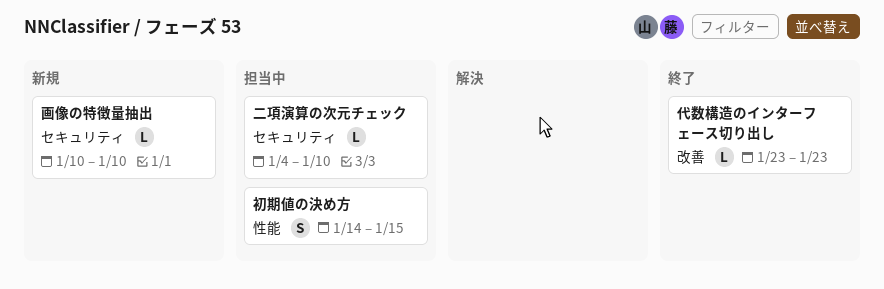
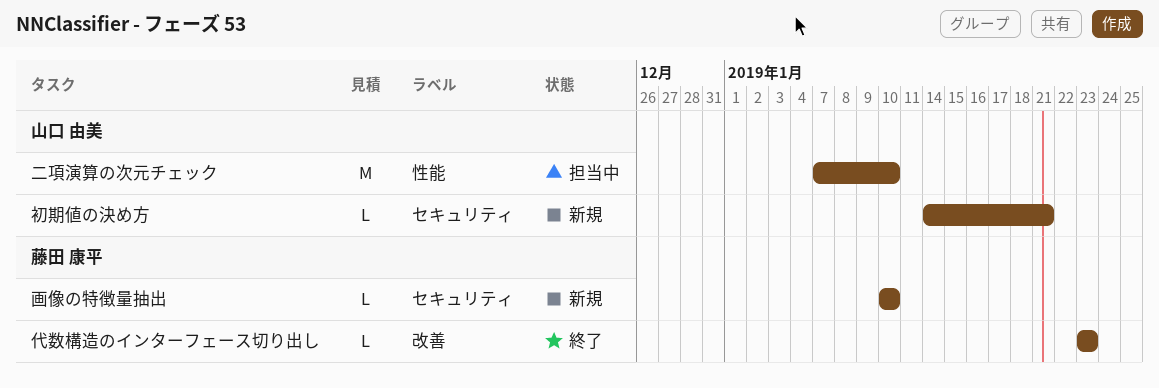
二項演算の次元チェック, label: セキュリティ -> 性能
二項演算の次元チェック, estimate: L -> M
二項演算の次元チェック, start: Jan 4 -> Jan 7
初期値の決め方, status: 担当中 -> 新規
初期値の決め方, label: 性能 -> セキュリティ
初期値の決め方, estimate: S -> L
初期値の決め方, due: Jan 15 -> Jan 21

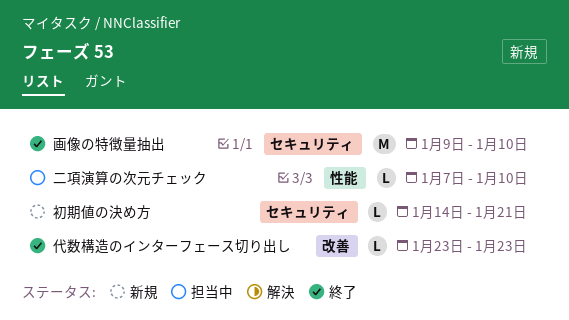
二項演算の次元チェック, estimate: M -> L
画像の特徴量抽出, status: 新規 -> 終了
画像の特徴量抽出, estimate: L -> M
画像の特徴量抽出, start: Jan 10 -> Jan 9

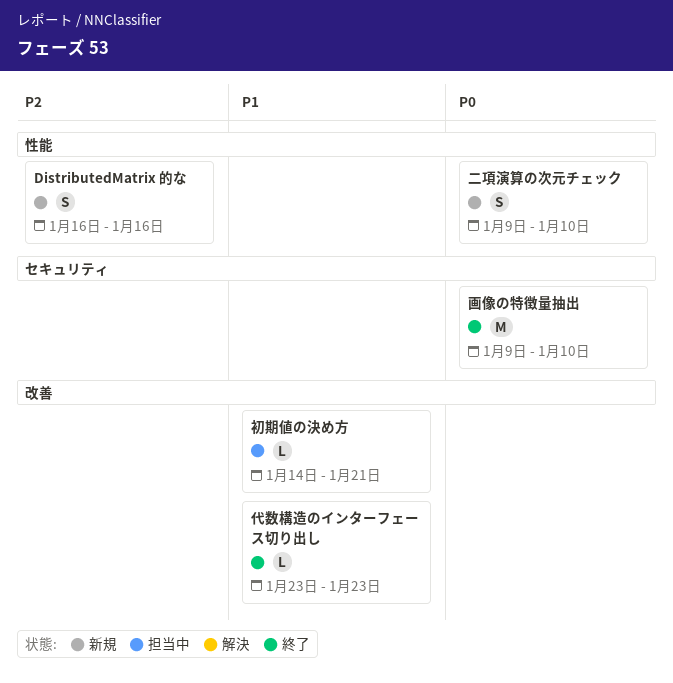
DistributedMatrix 的な: none -> present
二項演算の次元チェック, status: 担当中 -> 新規
二項演算の次元チェック, estimate: L -> S
二項演算の次元チェック, start: Jan 7 -> Jan 9
初期値の決め方, status: 新規 -> 担当中
初期値の決め方, label: セキュリティ -> 改善

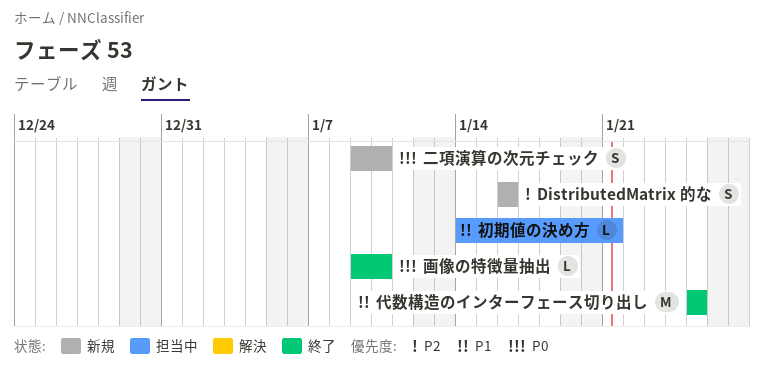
代数構造のインターフェース切り出し, estimate: L -> M
代数構造のインターフェース切り出し, start: Jan 23 -> Jan 25
代数構造のインターフェース切り出し, due: Jan 23 -> Jan 25
画像の特徴量抽出, estimate: M -> L

